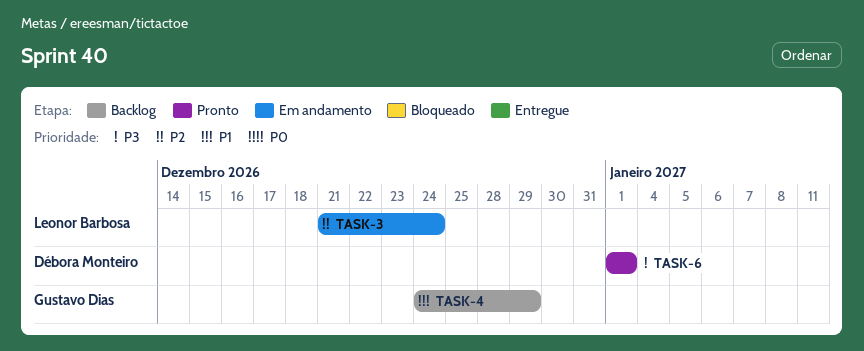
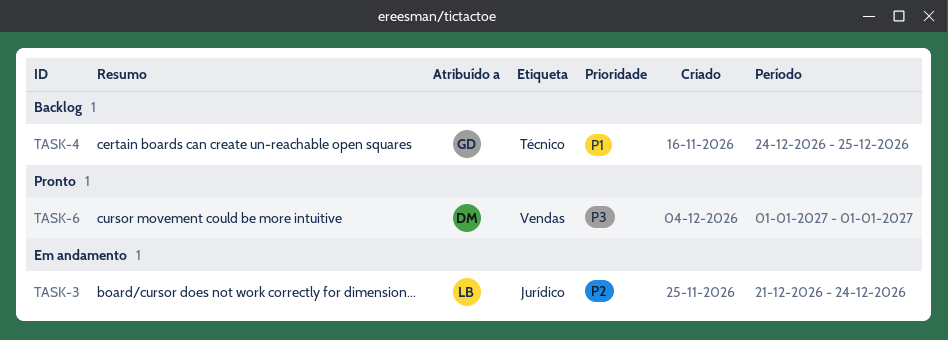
TASK-4, due: Dec 29 -> Dec 25

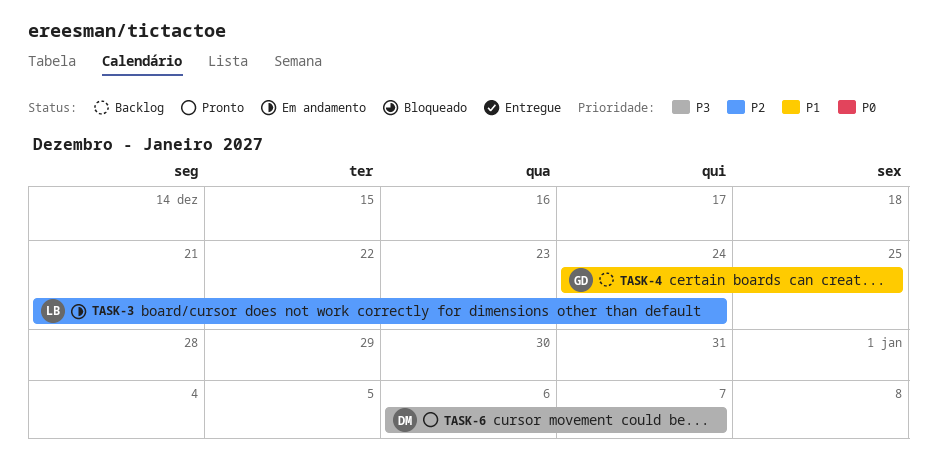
TASK-6, start: Jan 1 -> Jan 6
TASK-6, due: Jan 1 -> Jan 7

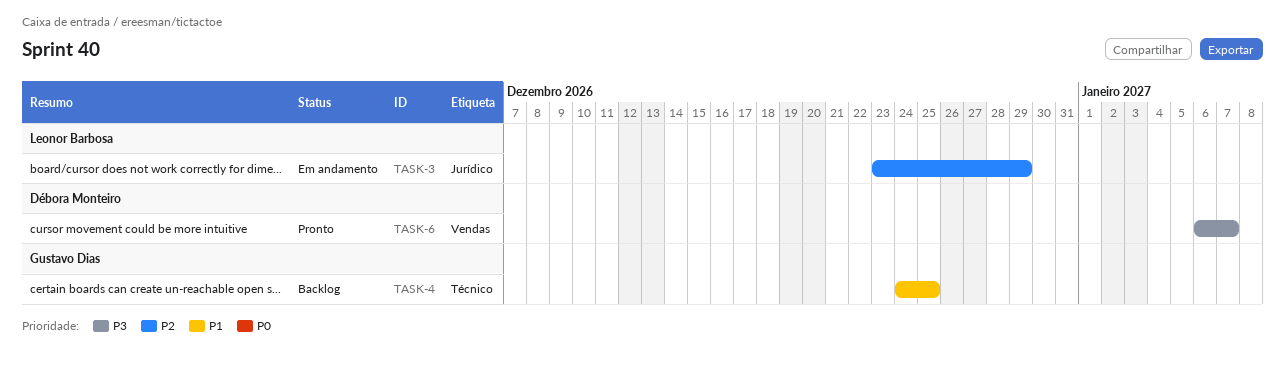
TASK-3, start: Dec 21 -> Dec 23
TASK-3, due: Dec 24 -> Dec 29

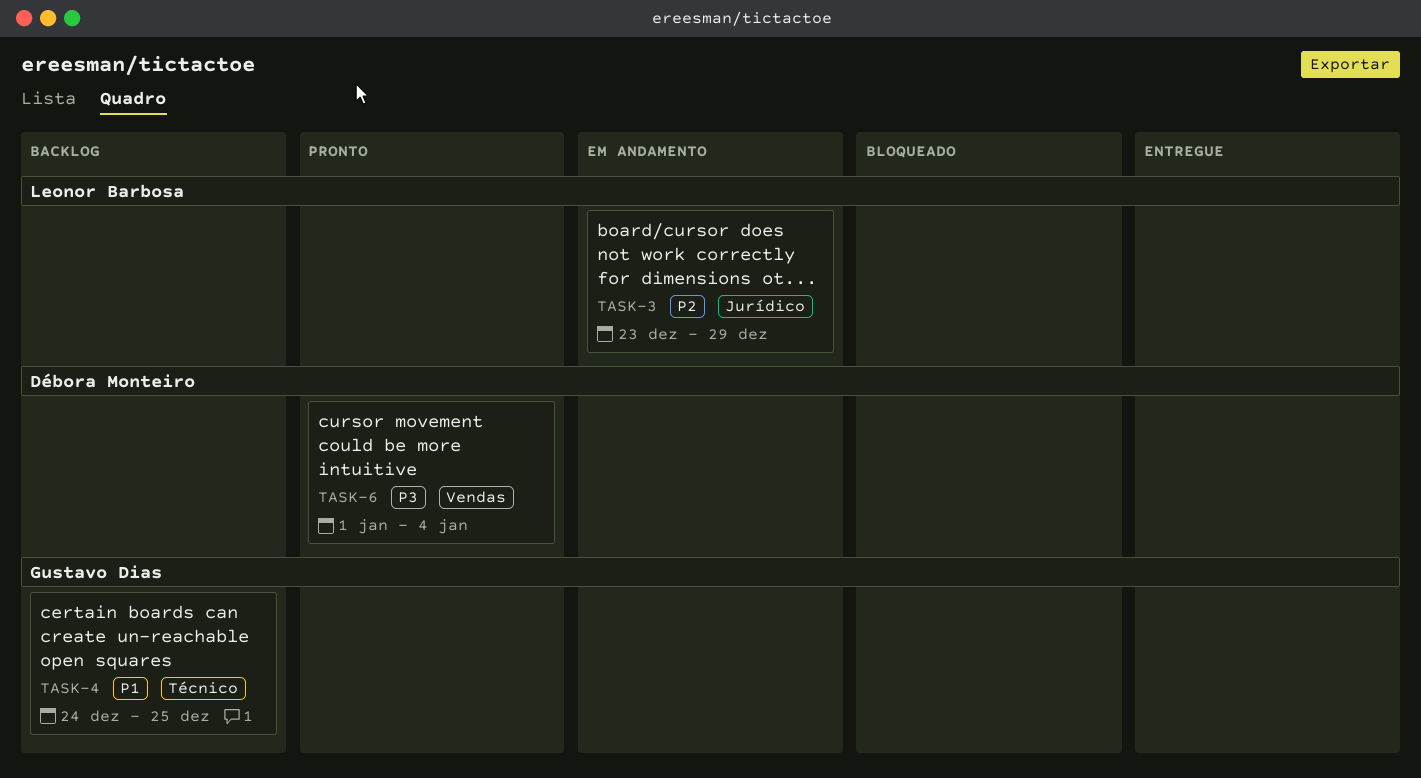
TASK-6, start: Jan 6 -> Jan 1
TASK-6, due: Jan 7 -> Jan 4

